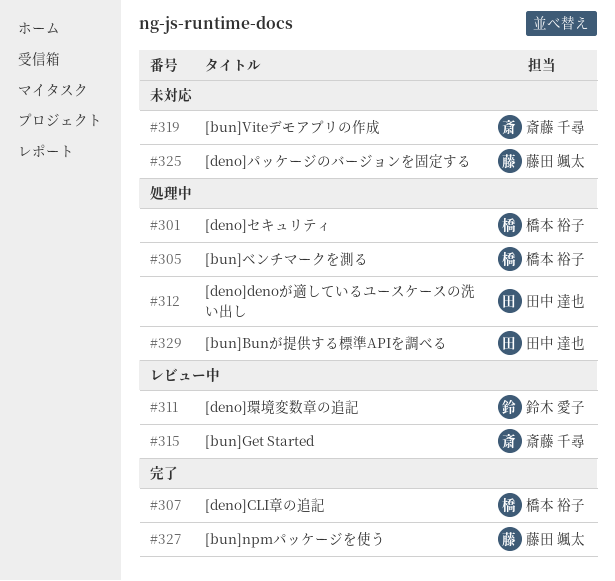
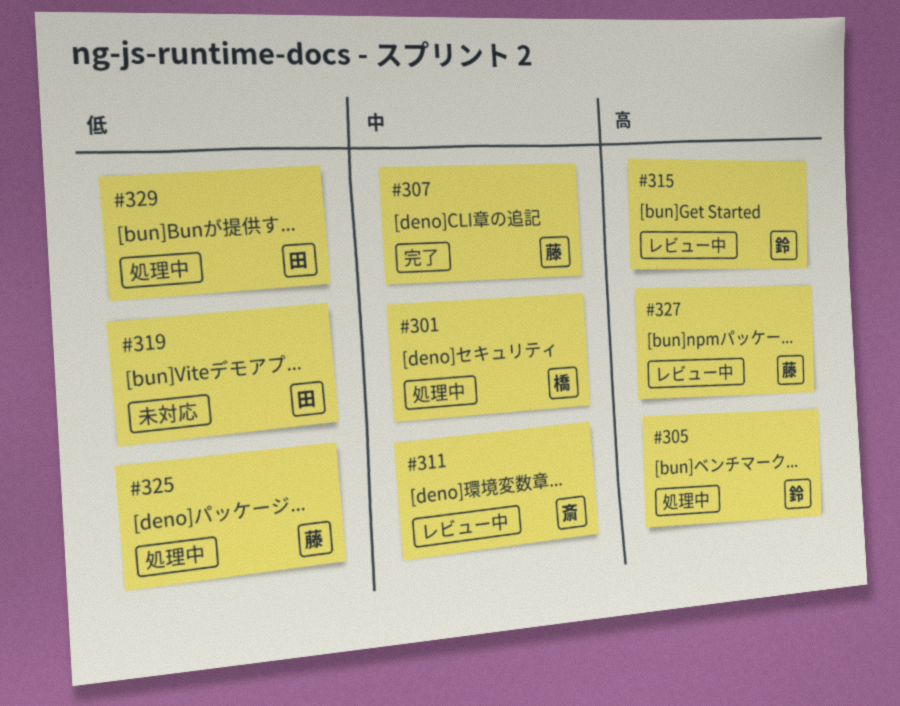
#305, owner: 橋本 裕子 -> 鈴木 愛子
#307, owner: 橋本 裕子 -> 藤田 颯太
#311, owner: 鈴木 愛子 -> 斎藤 千尋
#312: present -> none
#315, owner: 斎藤 千尋 -> 鈴木 愛子
#319, owner: 斎藤 千尋 -> 田中 達也
#325, status: 未対応 -> 処理中
#327, status: 完了 -> レビュー中

